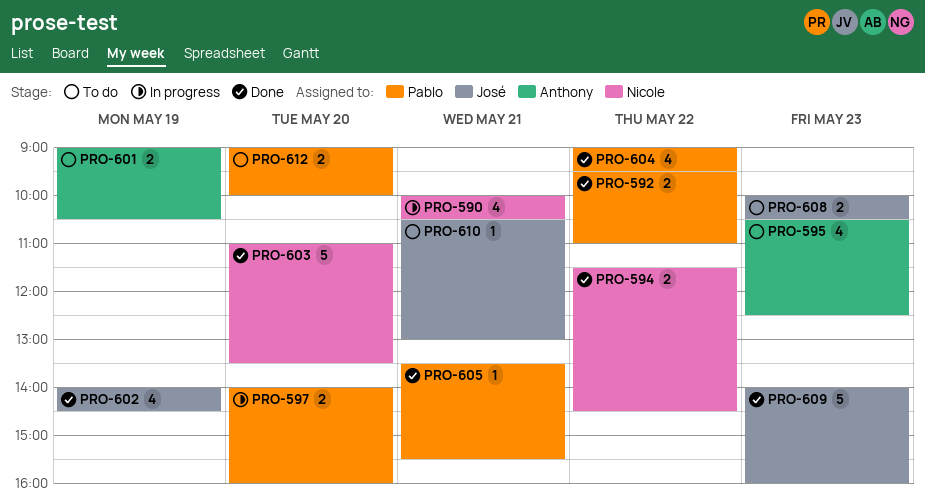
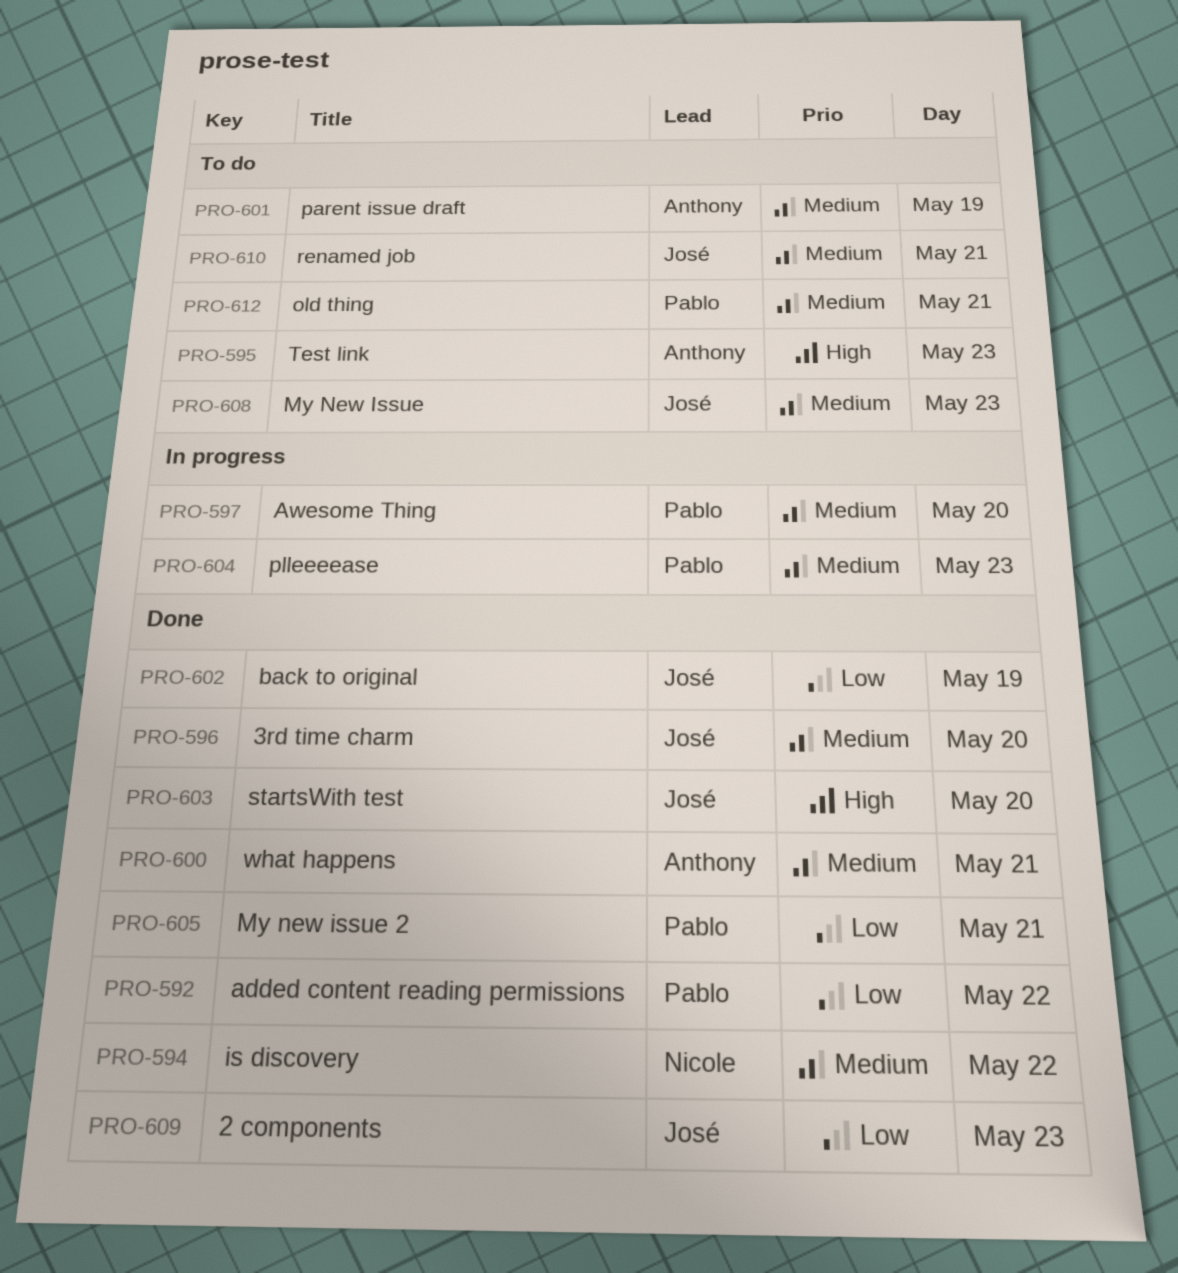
PRO-590: present -> none
PRO-596: none -> present
PRO-600: none -> present
PRO-603, owner: Nicole -> José
PRO-604, status: Done -> In progress
PRO-604, day: May 22 -> May 23
PRO-612, day: May 20 -> May 21

